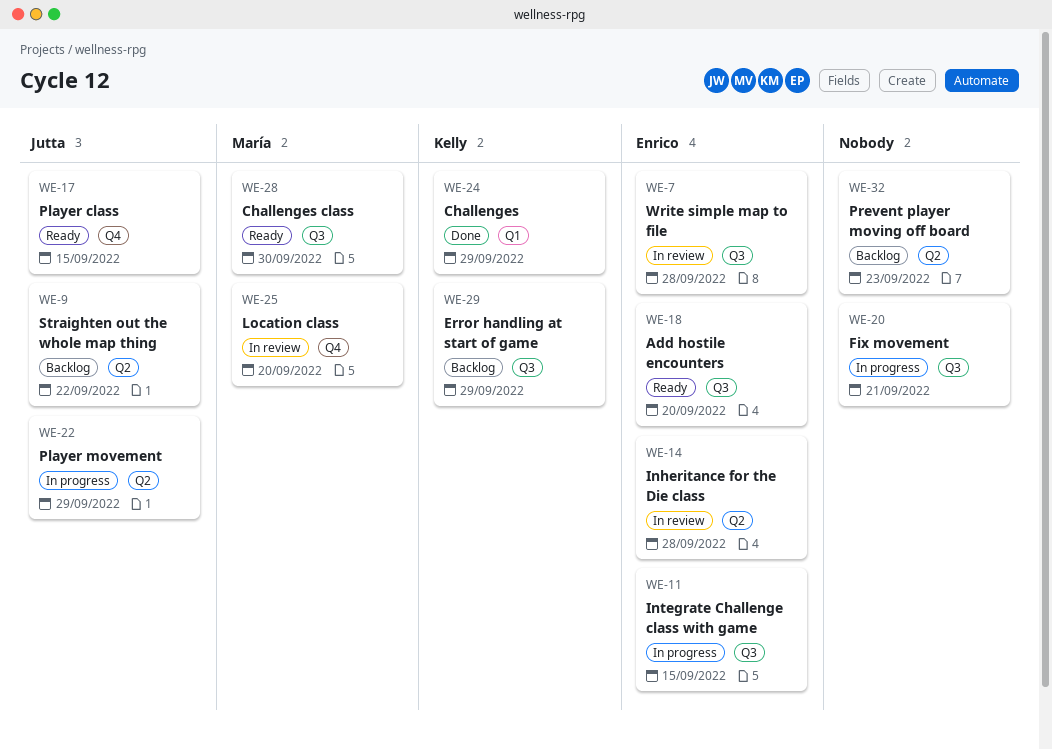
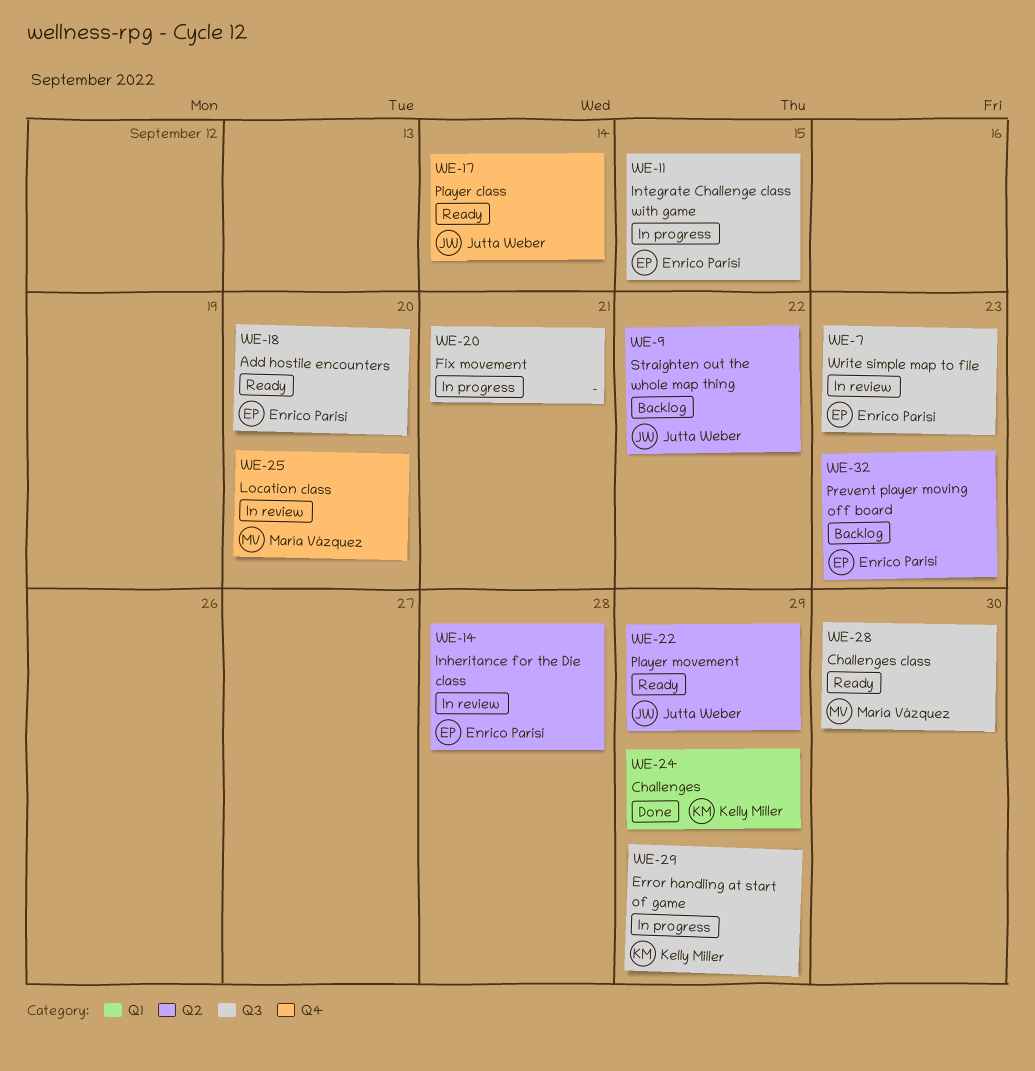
WE-7, due: Sep 28 -> Sep 23
WE-17, due: Sep 15 -> Sep 14
WE-22, status: In progress -> Ready
WE-29, status: Backlog -> In progress
WE-32, owner: none -> Enrico Parisi

